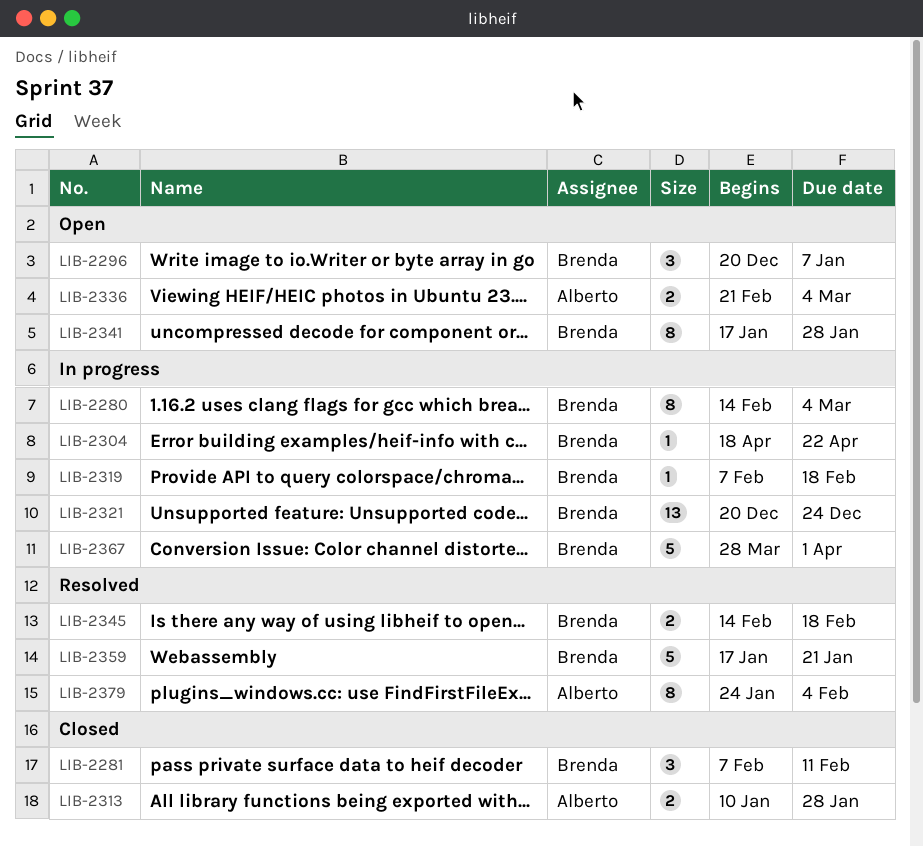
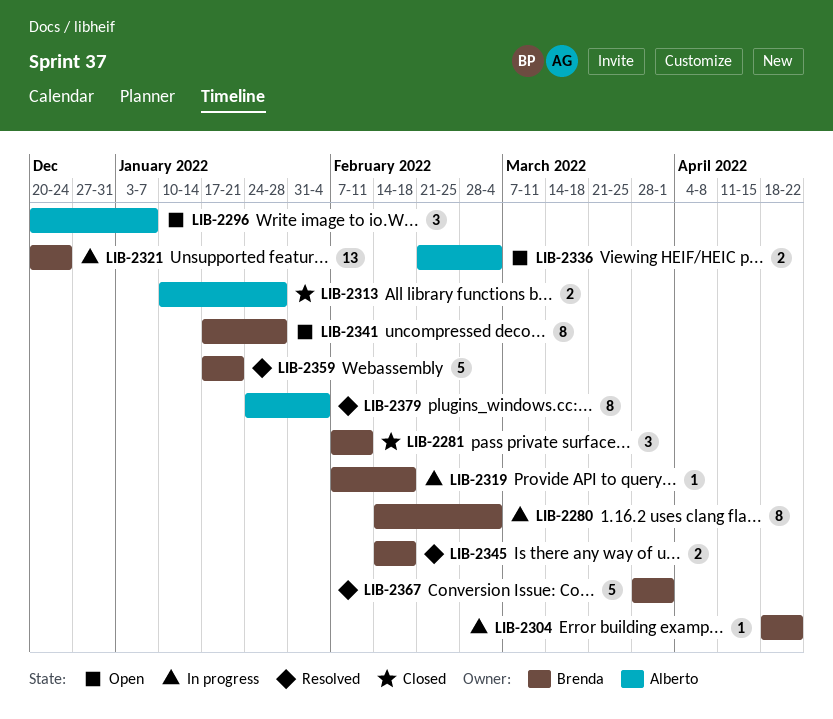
LIB-2296, owner: Brenda -> Alberto
LIB-2367, status: In progress -> Resolved

